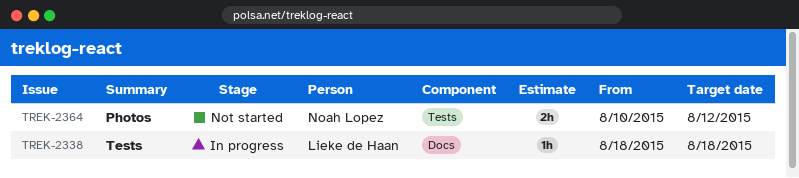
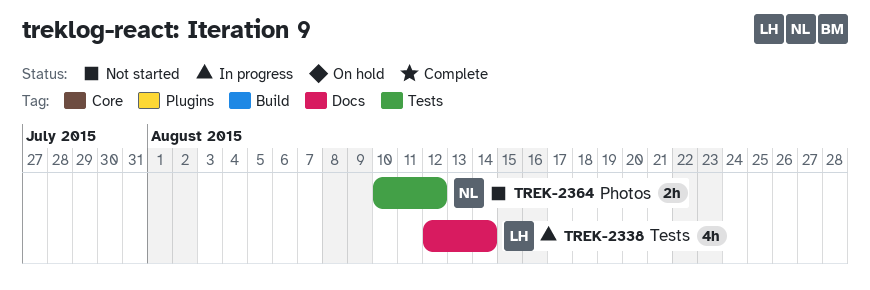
TREK-2338, estimate: 1h -> 4h
TREK-2338, start: Aug 18 -> Aug 12
TREK-2338, due: Aug 18 -> Aug 14

